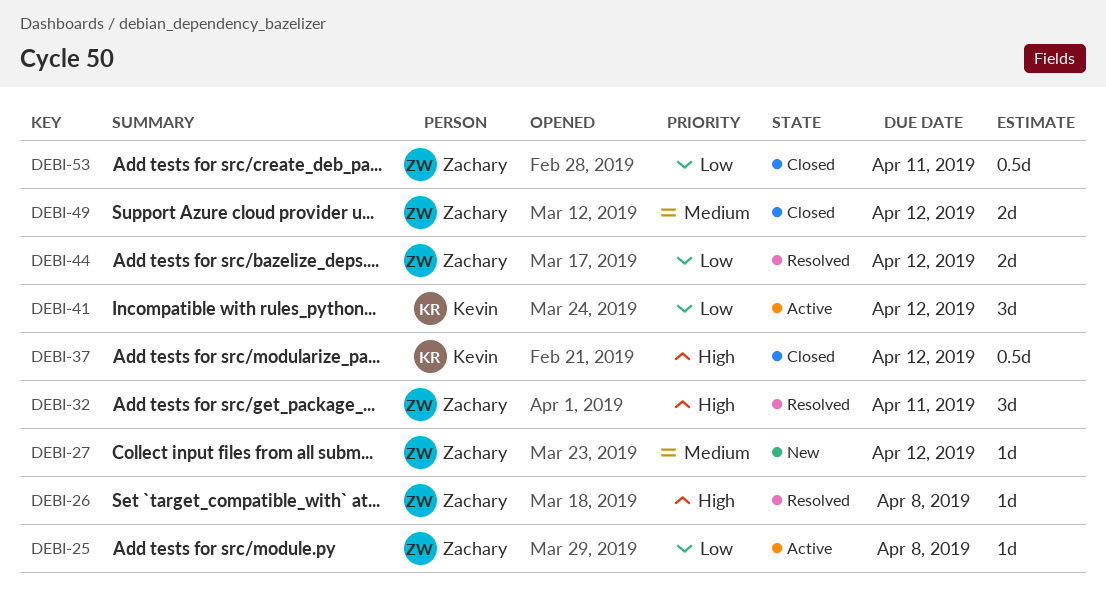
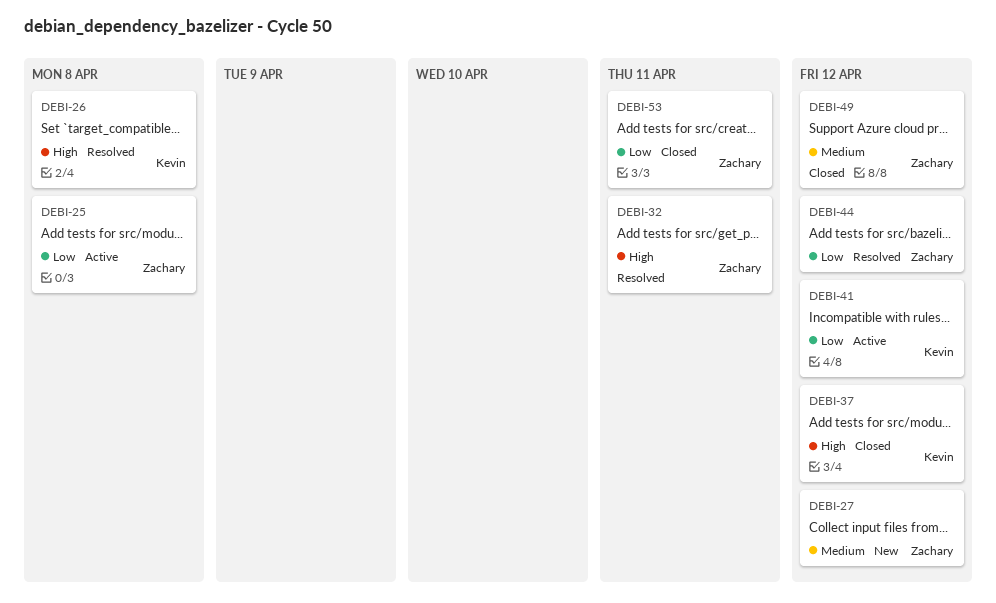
DEBI-26, owner: Zachary -> Kevin

